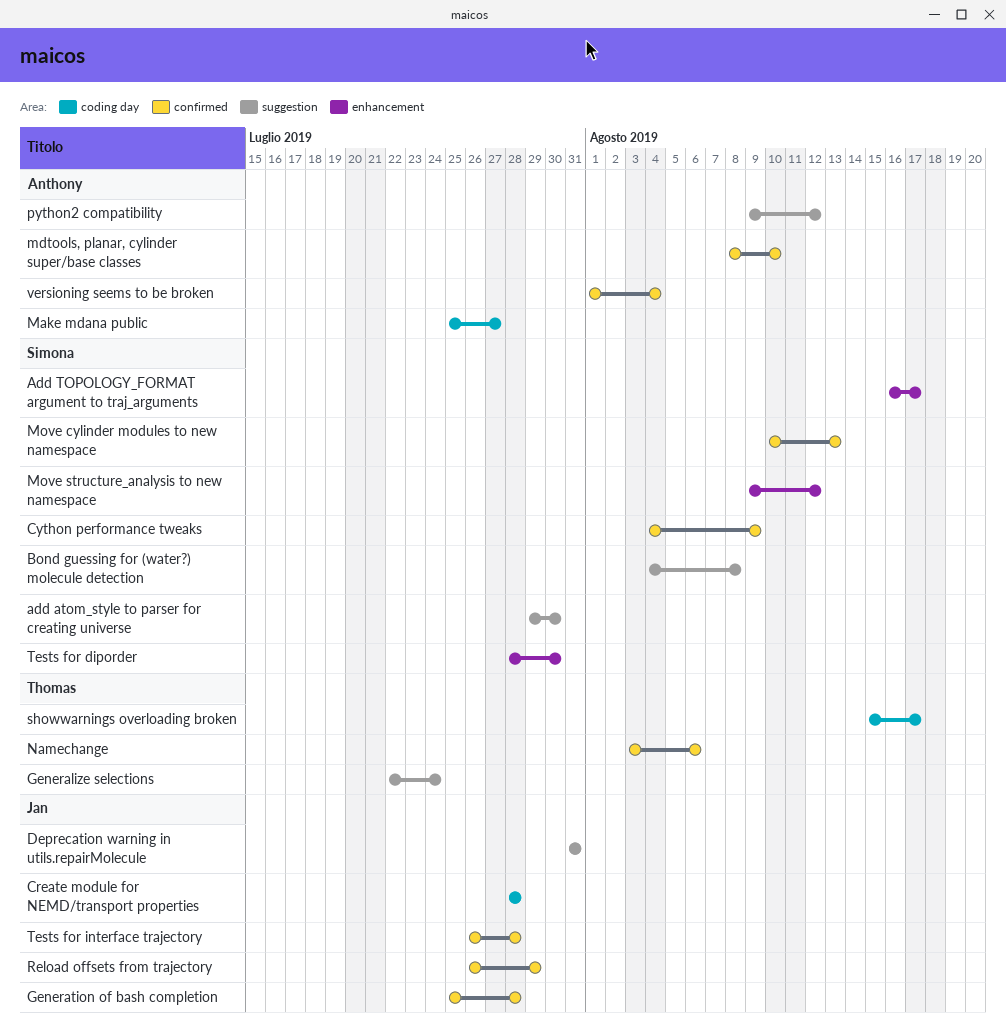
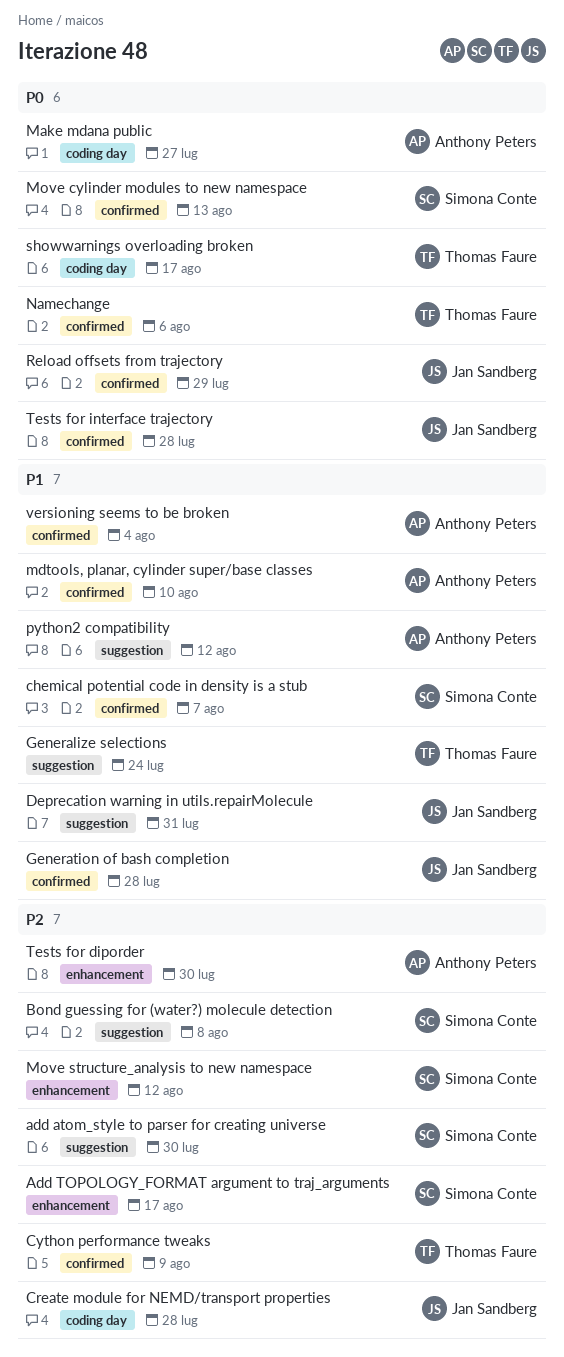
chemical potential code in density is a stub: none -> present
Cython performance tweaks, owner: Simona Conte -> Thomas Faure
Tests for diporder, owner: Simona Conte -> Anthony Peters

